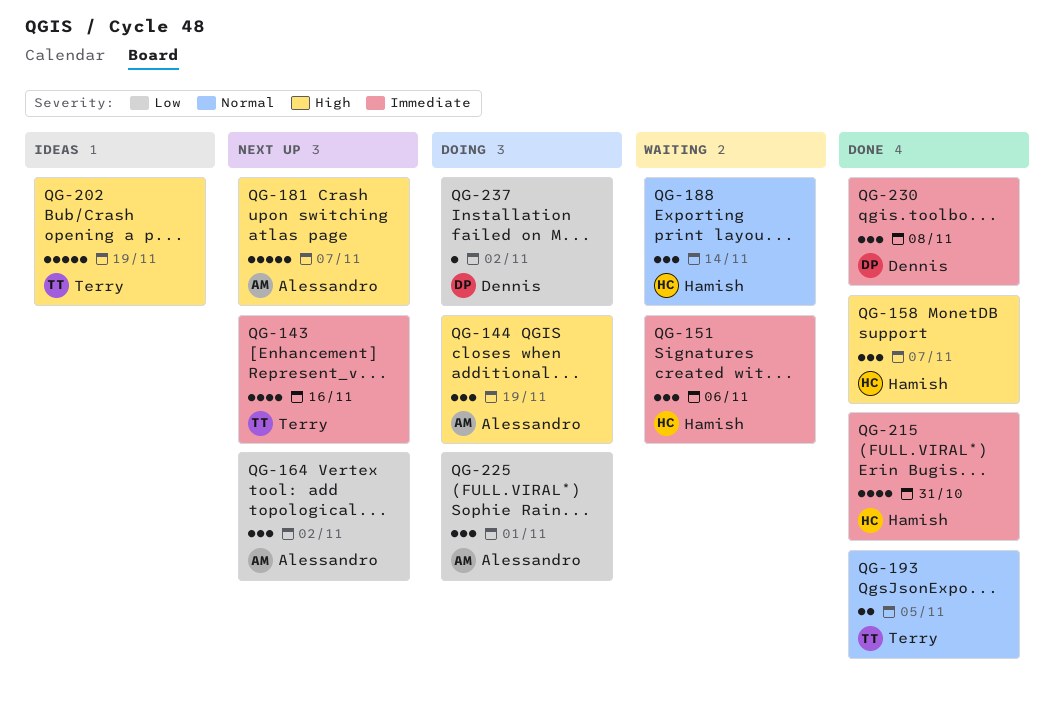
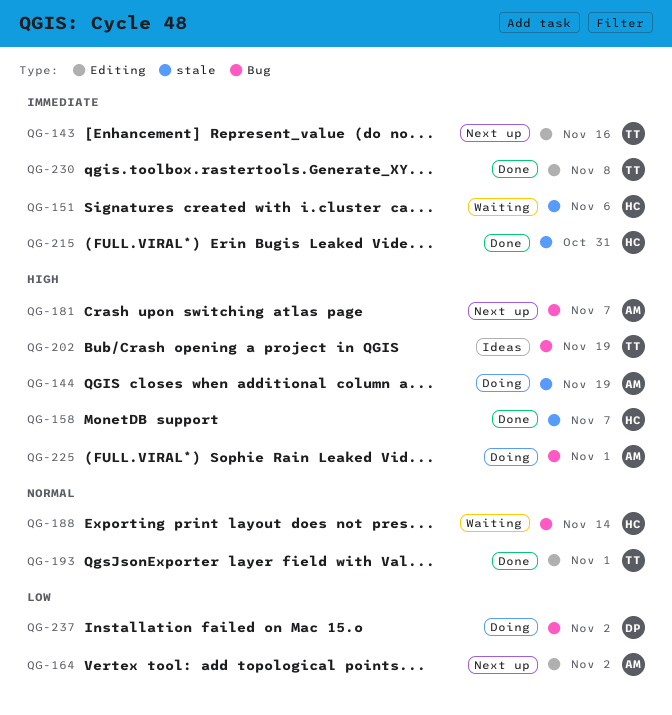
QG-193, due: Nov 5 -> Nov 1
QG-225, priority: Low -> High
QG-230, owner: Dennis -> Terry

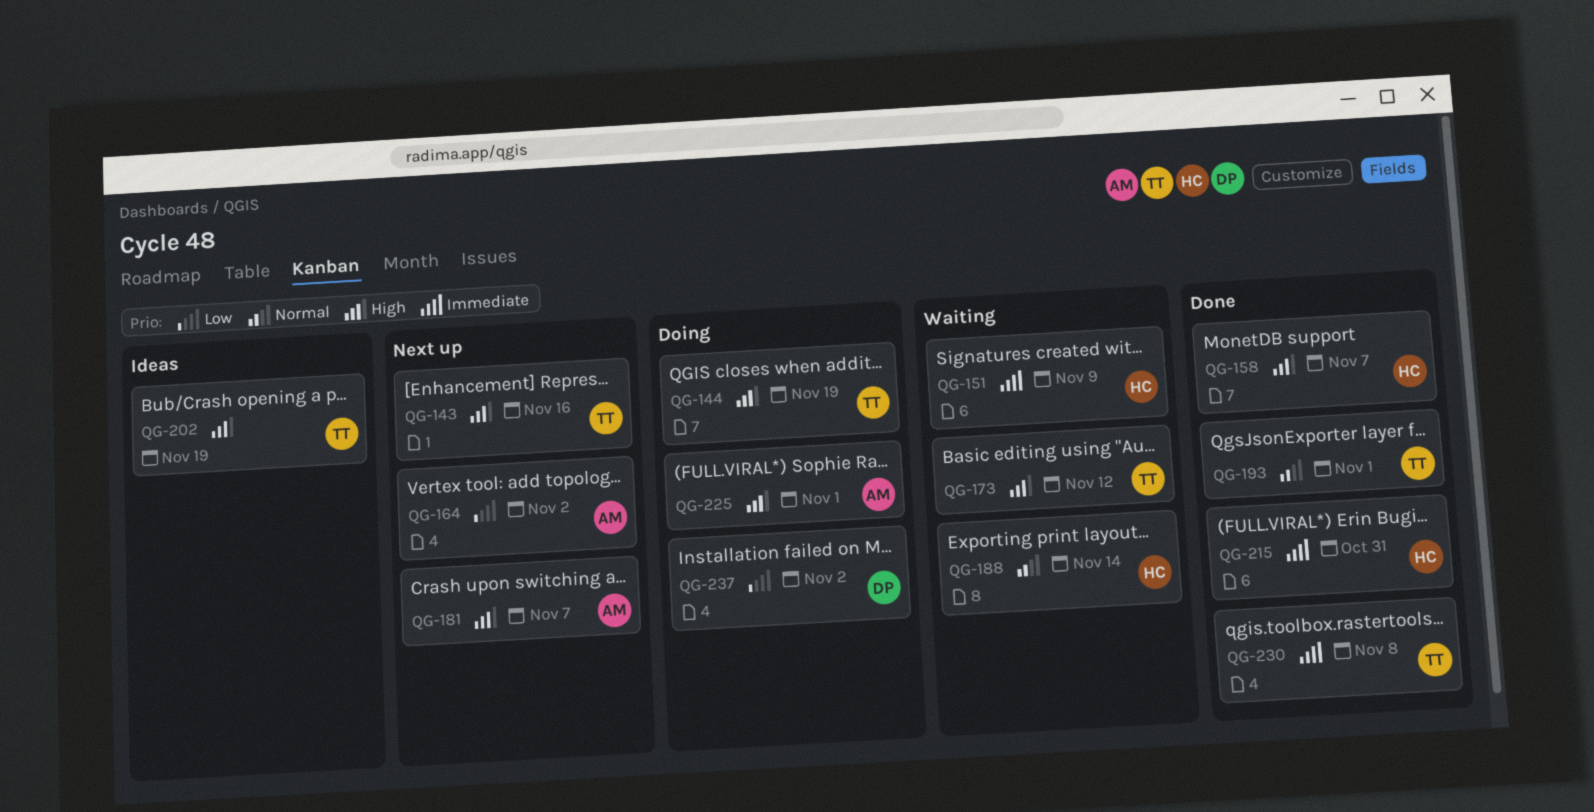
QG-143, priority: Immediate -> High
QG-144, owner: AM -> TT
QG-151, due: Nov 6 -> Nov 9
QG-173: none -> present

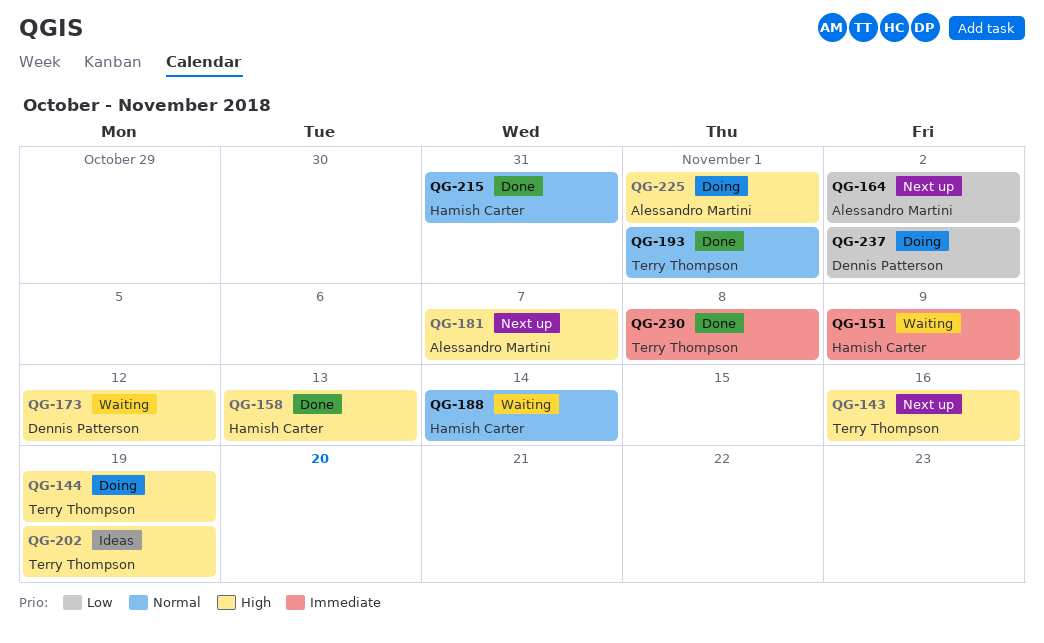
QG-158, due: Nov 7 -> Nov 13
QG-173, owner: Terry Thompson -> Dennis Patterson
QG-215, priority: Immediate -> Normal

